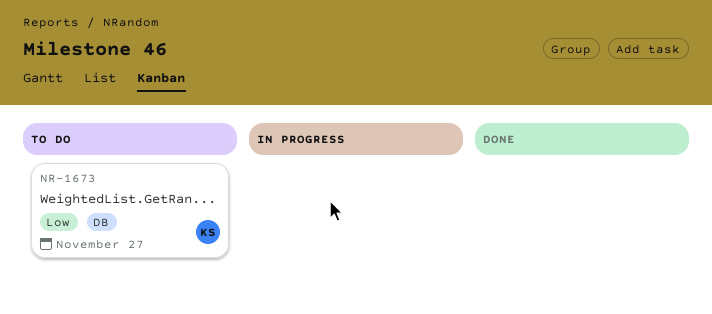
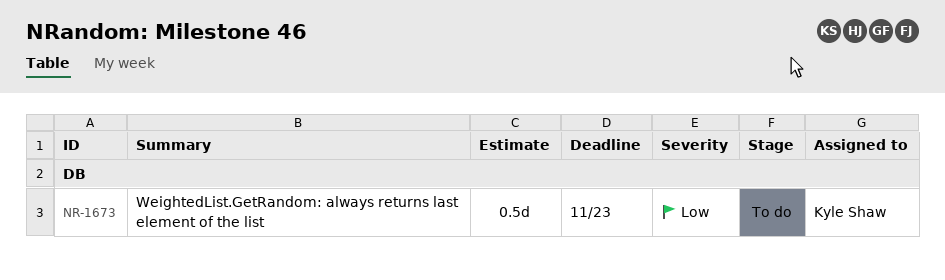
NR-1673, due: Nov 27 -> Nov 23

